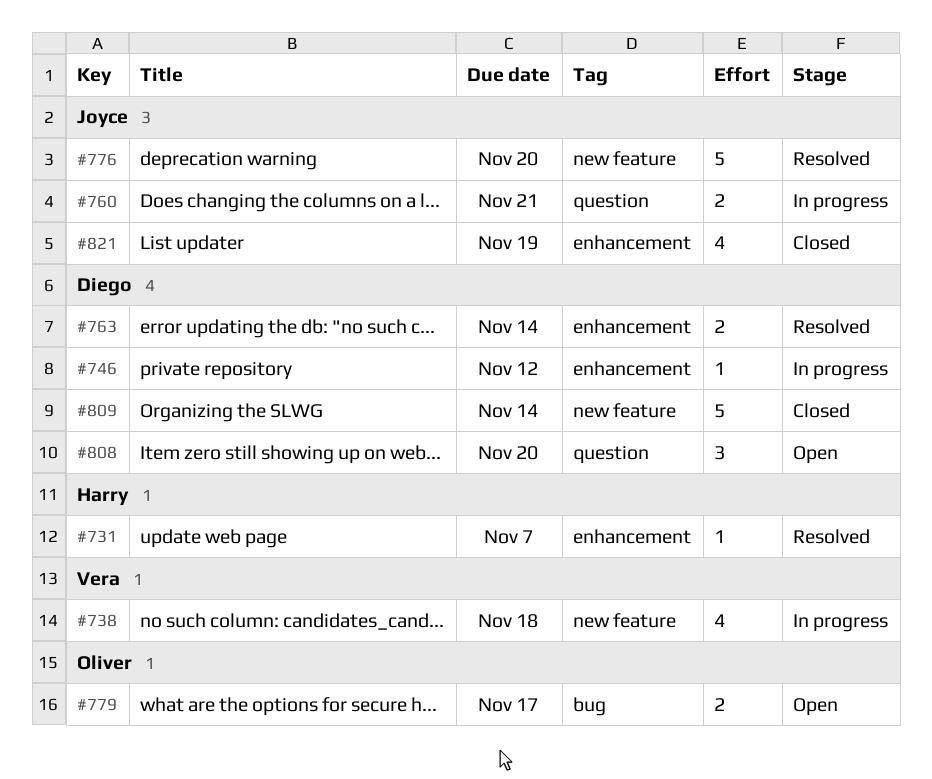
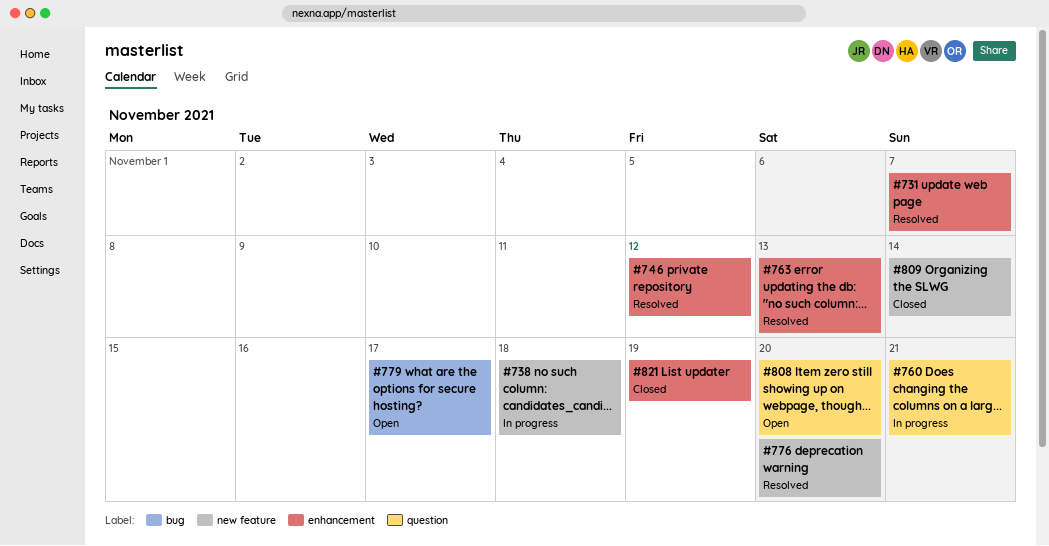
#746, status: In progress -> Resolved
#763, due: Nov 14 -> Nov 13

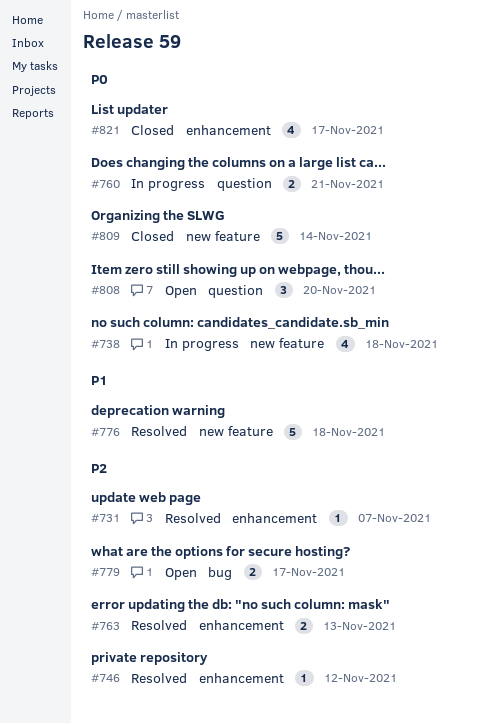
#776, due: Nov 20 -> Nov 18
#821, due: Nov 19 -> Nov 17

